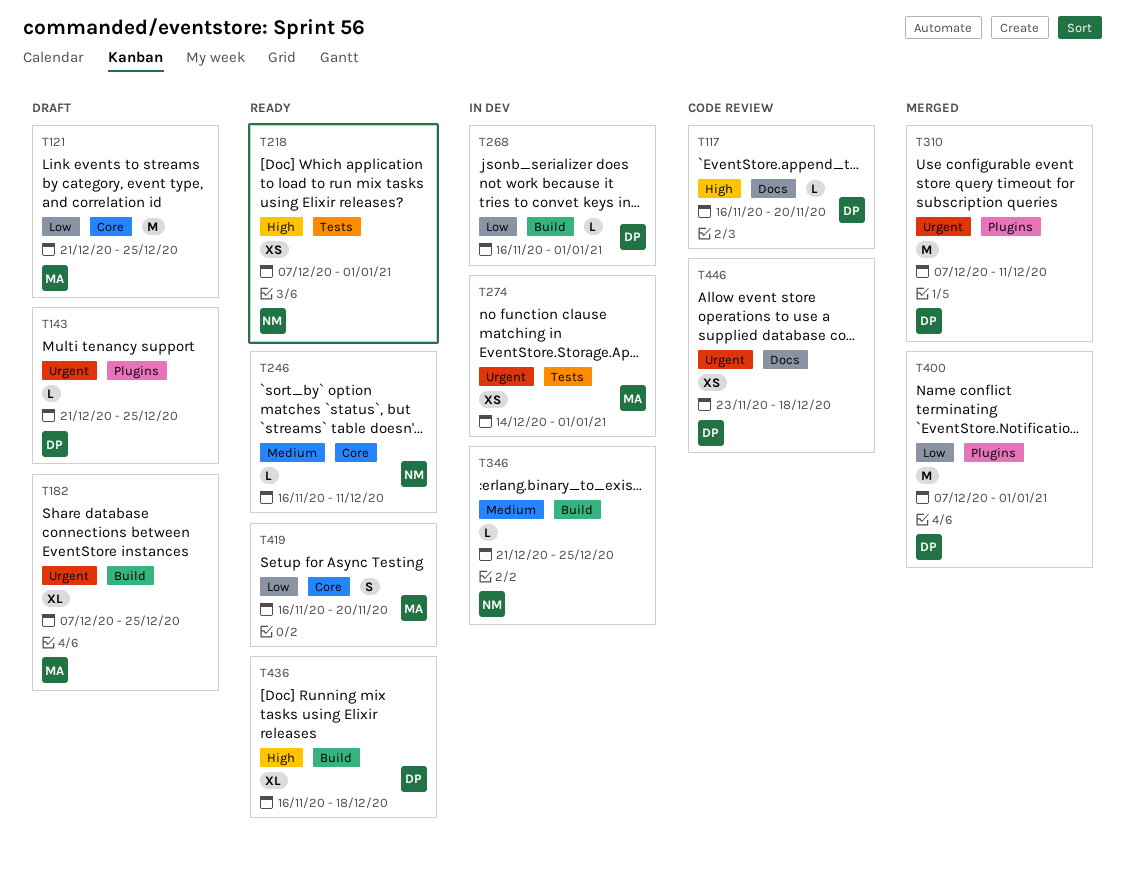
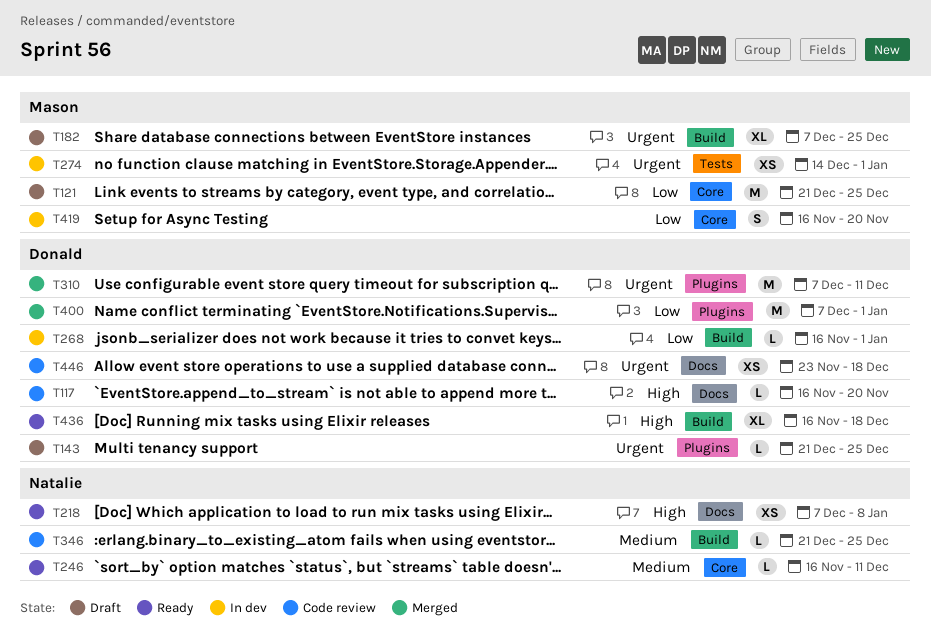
T218, label: Tests -> Docs
T218, due: Jan 1 -> Jan 8
T346, status: In dev -> Code review
T419, status: Ready -> In dev

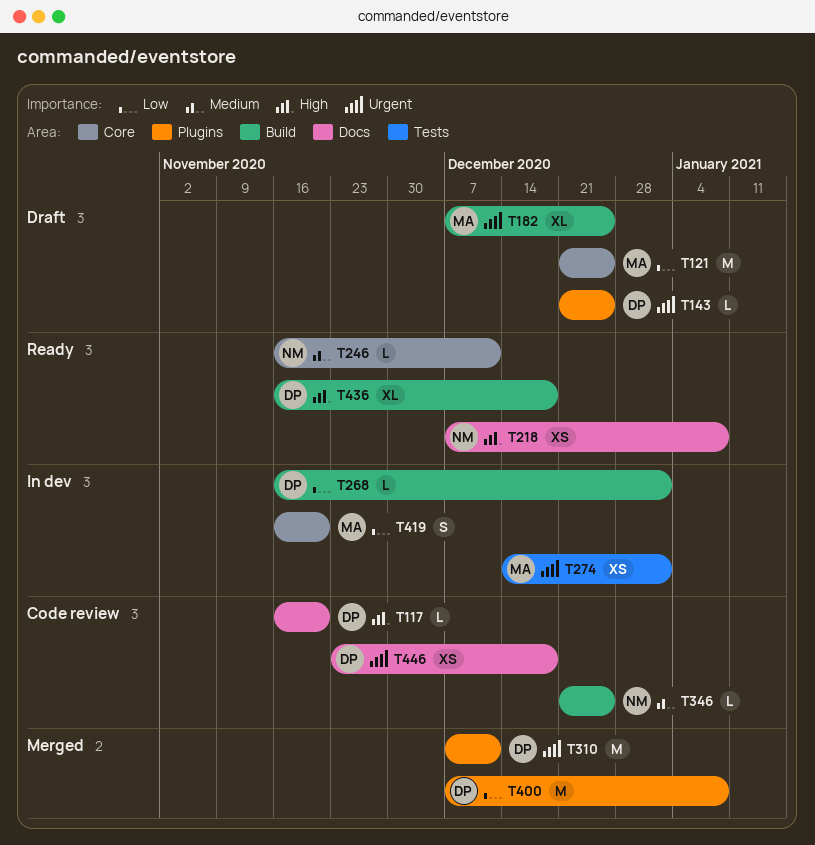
T400, due: Jan 1 -> Jan 8

